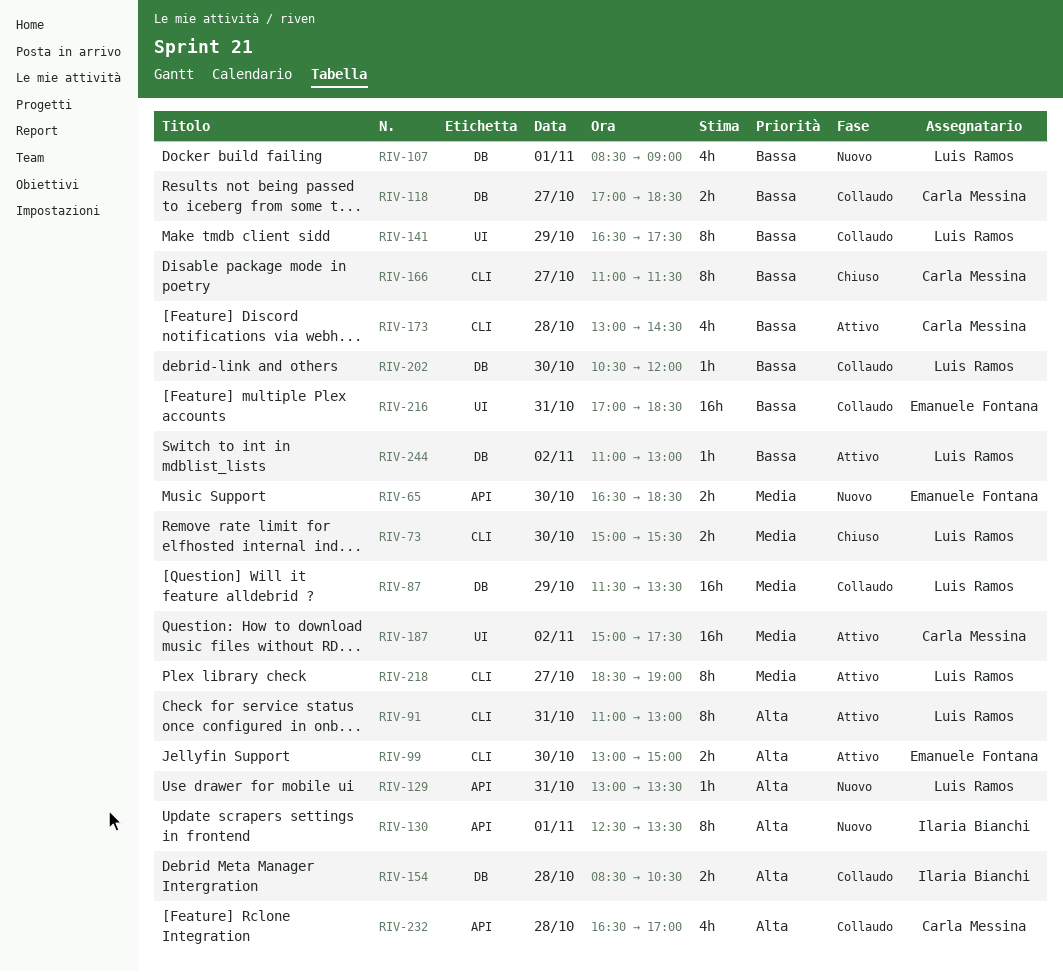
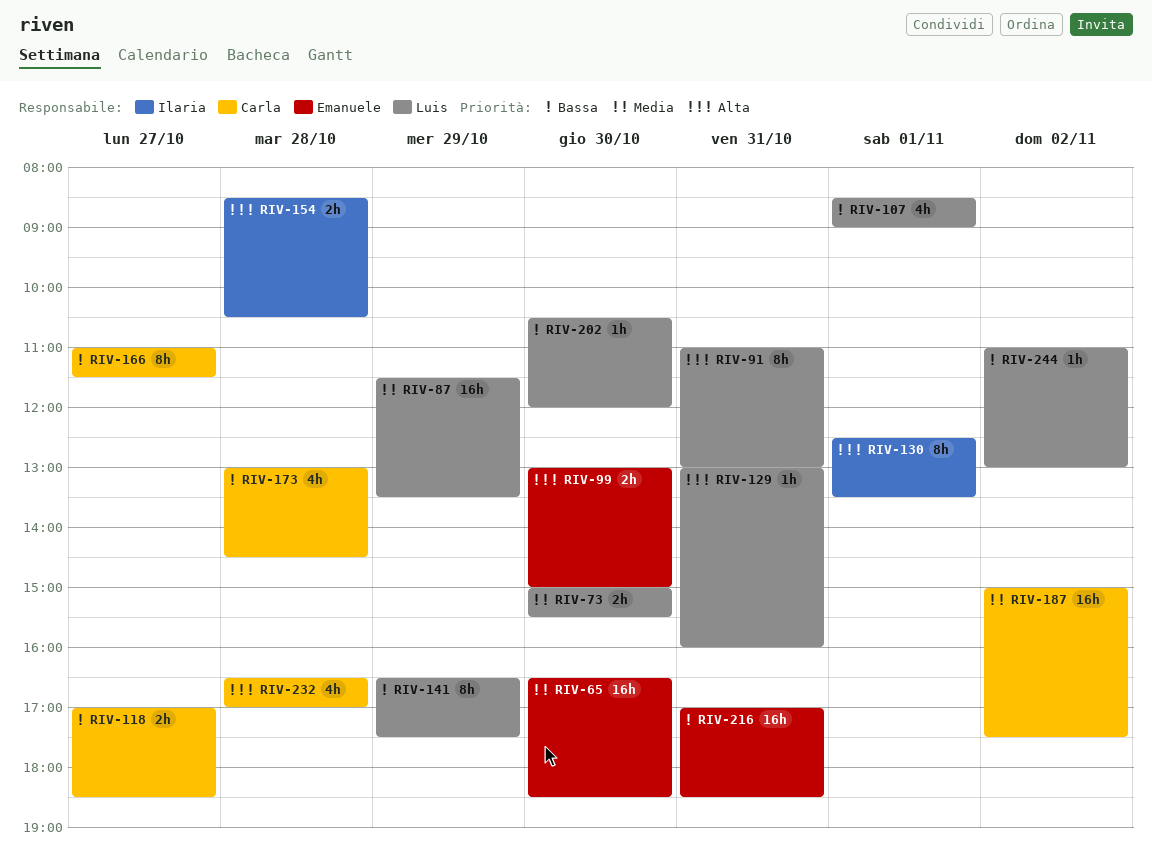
RIV-65, estimate: 2h -> 16h
RIV-129, ends: 13:30 -> 16:00
RIV-218: present -> none

